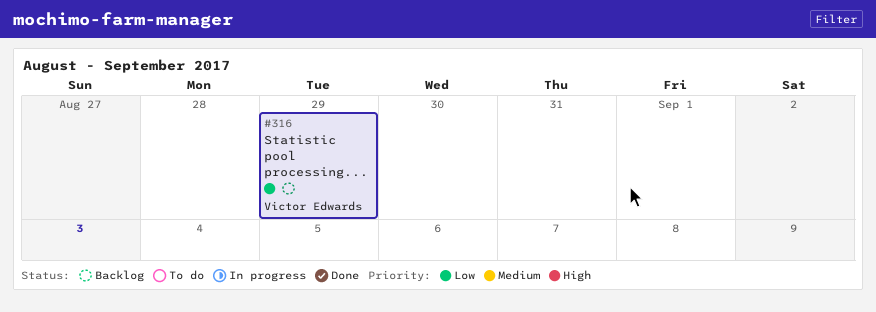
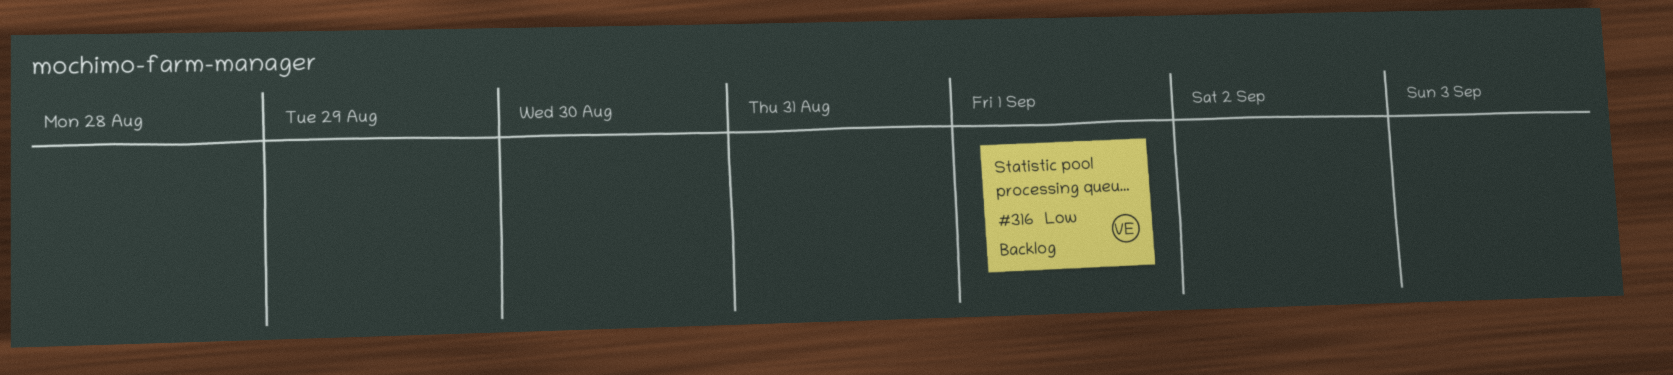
#316, due: Aug 29 -> Sep 1

